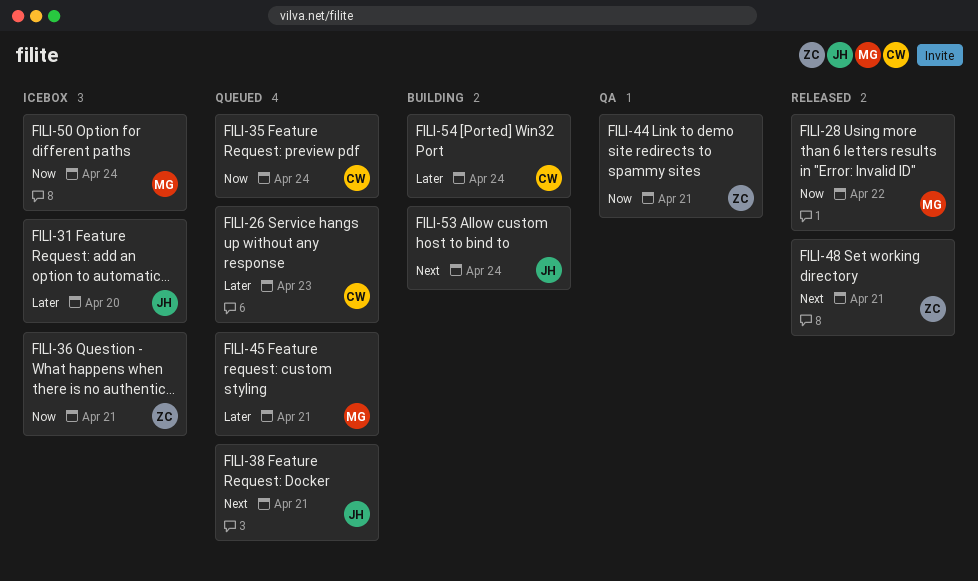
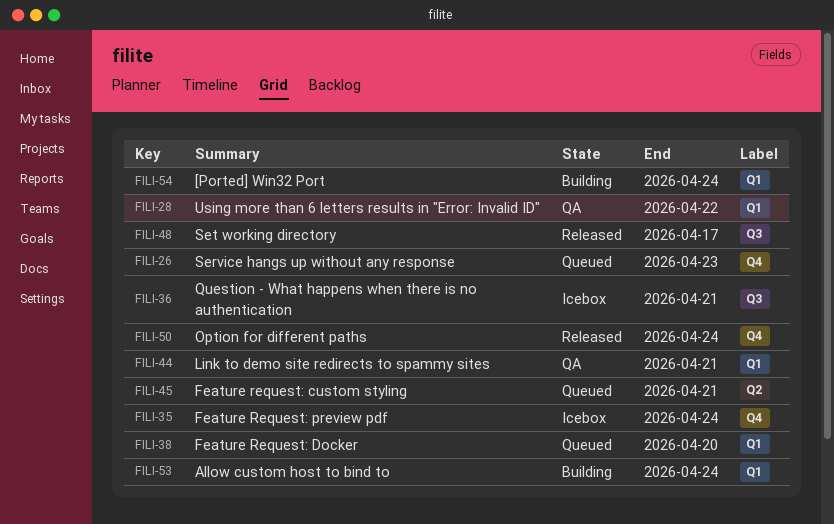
FILI-28, status: Released -> QA
FILI-31: present -> none
FILI-35, status: Queued -> Icebox
FILI-38, due: Apr 21 -> Apr 20
FILI-48, due: Apr 21 -> Apr 17
FILI-50, status: Icebox -> Released

